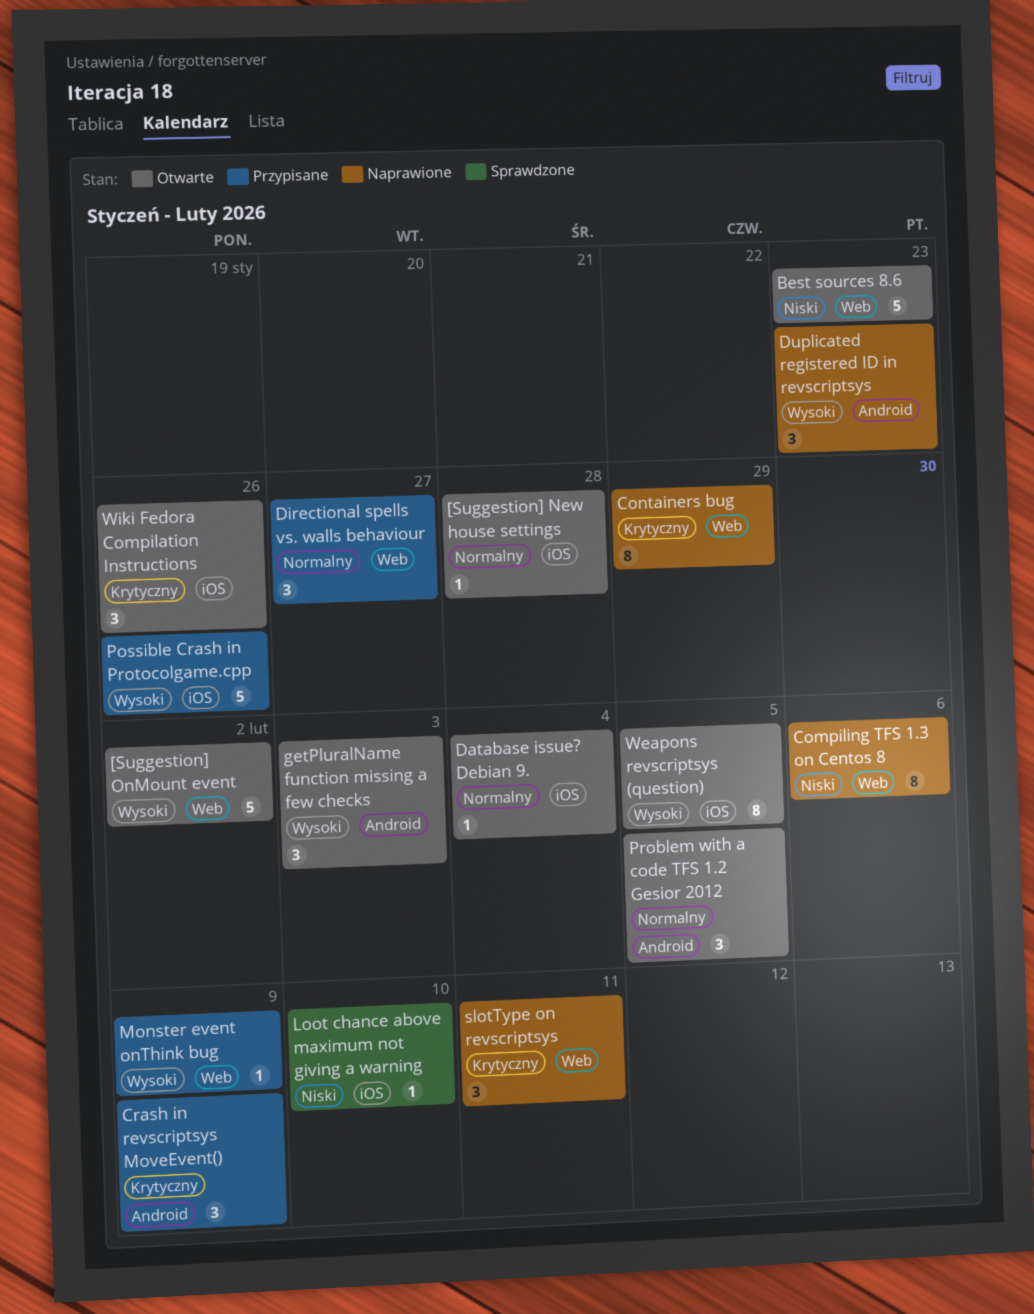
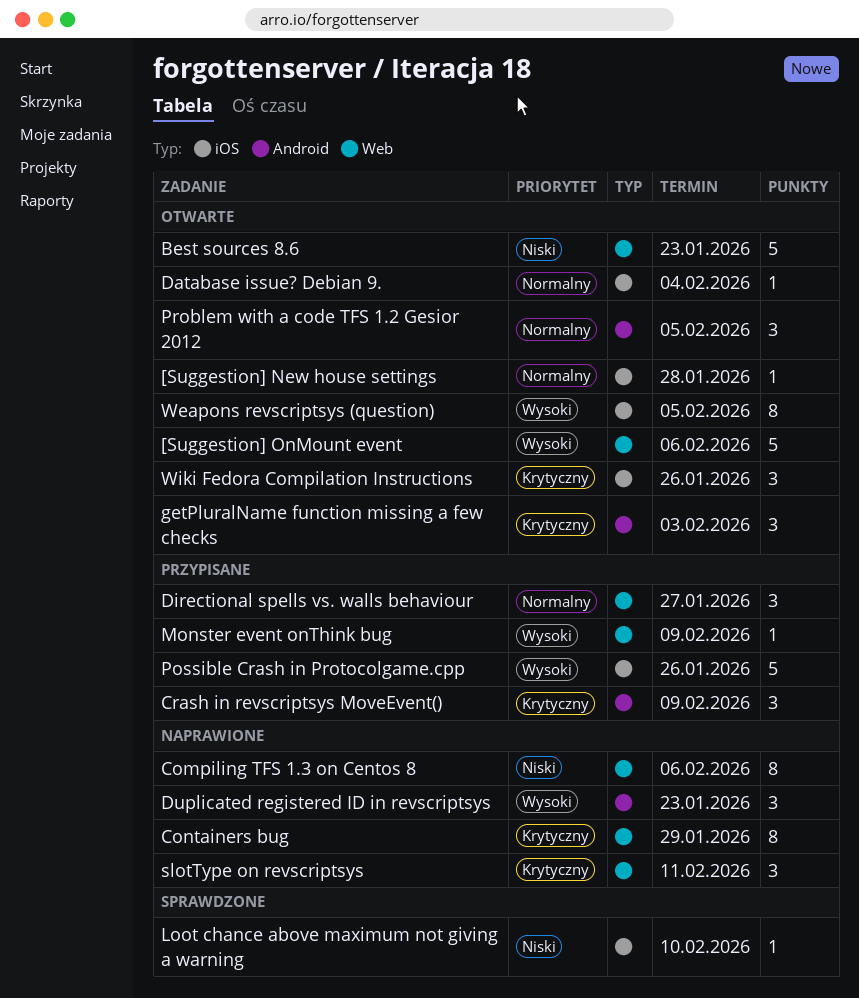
[Suggestion] OnMount event, due: Feb 2 -> Feb 6
getPluralName function missing a few checks, priority: Wysoki -> Krytyczny

